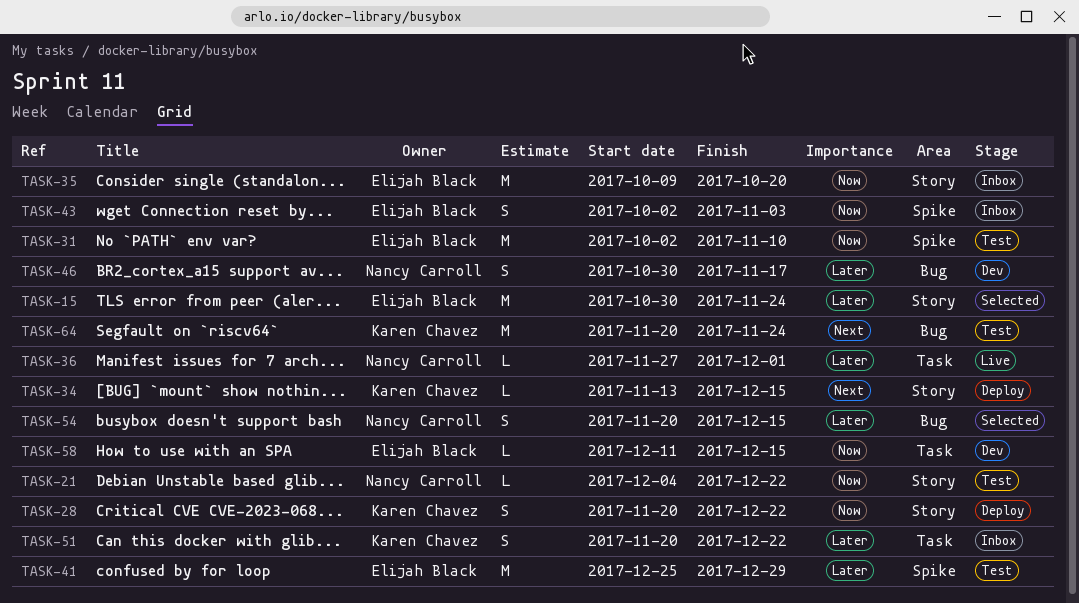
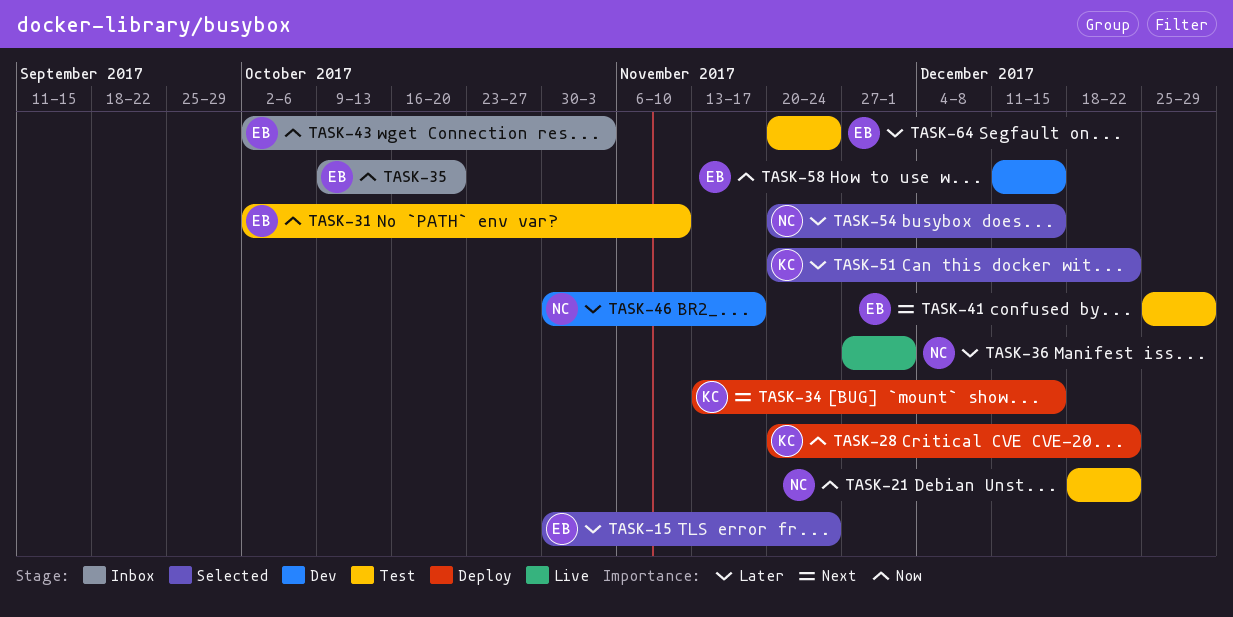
TASK-21, start: Dec 4 -> Dec 18
TASK-41, priority: Later -> Next
TASK-51, status: Inbox -> Selected
TASK-64, owner: Karen Chavez -> Elijah Black
TASK-64, priority: Next -> Later

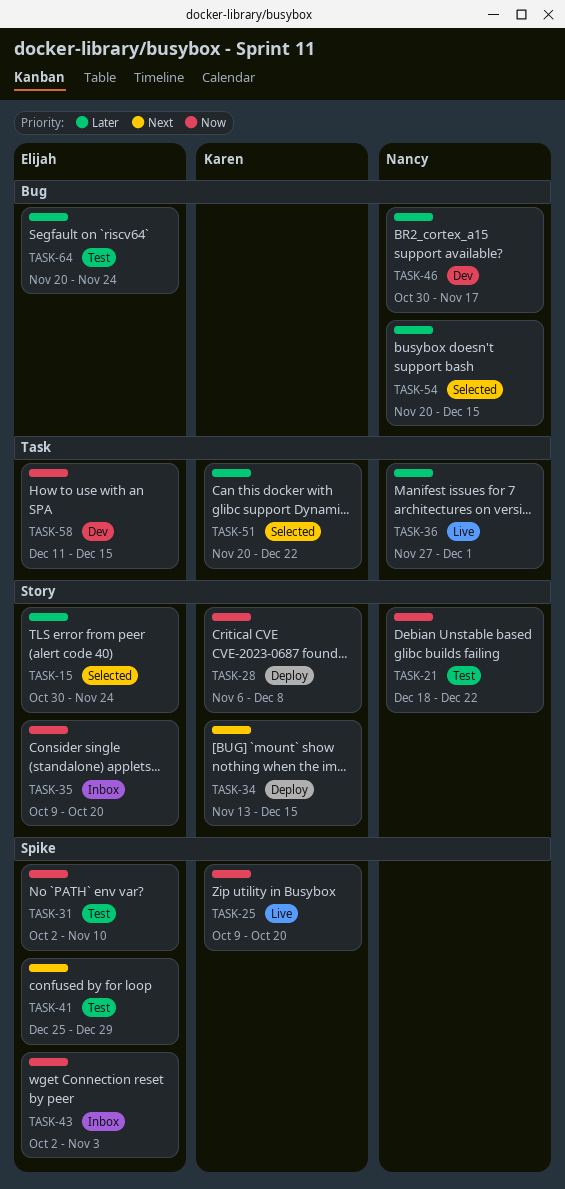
TASK-25: none -> present
TASK-28, start: Nov 20 -> Nov 6
TASK-28, due: Dec 22 -> Dec 8

